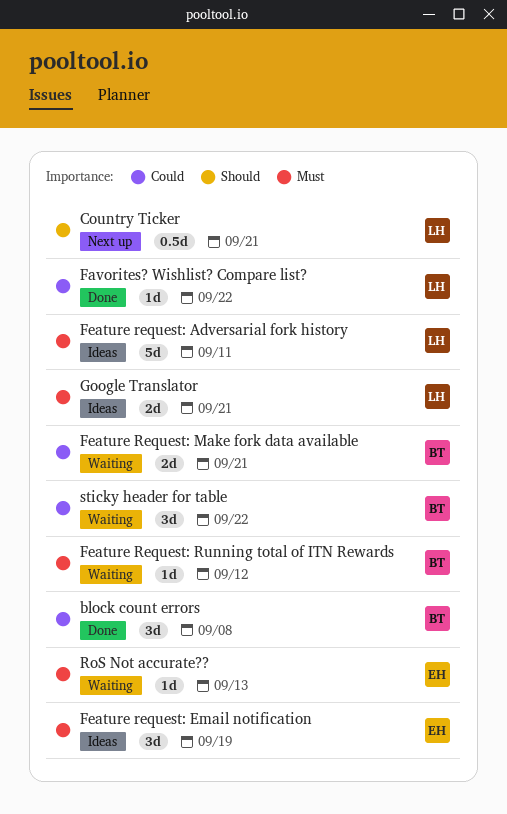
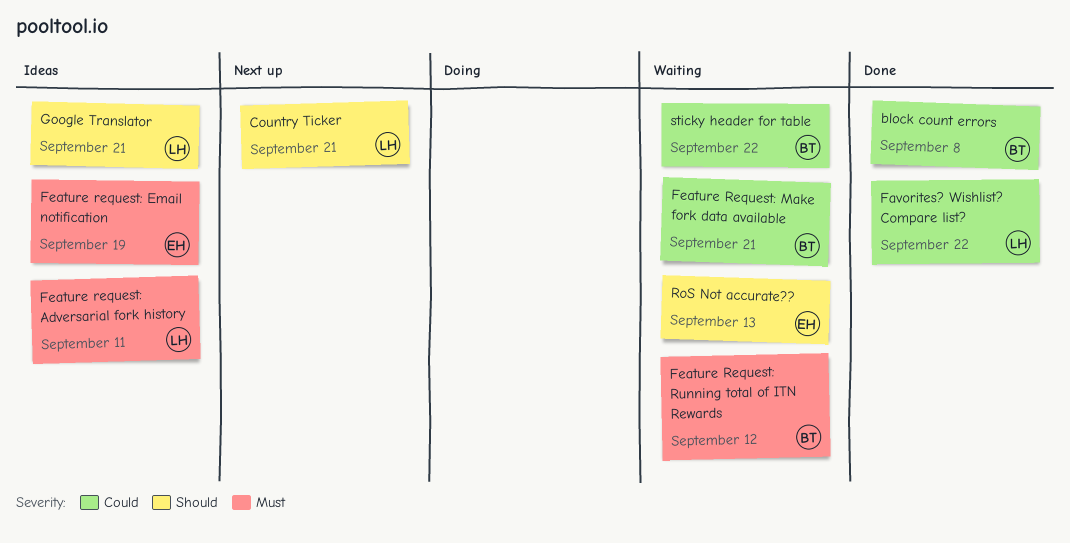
Google Translator, priority: Must -> Should
RoS Not accurate??, priority: Must -> Should

